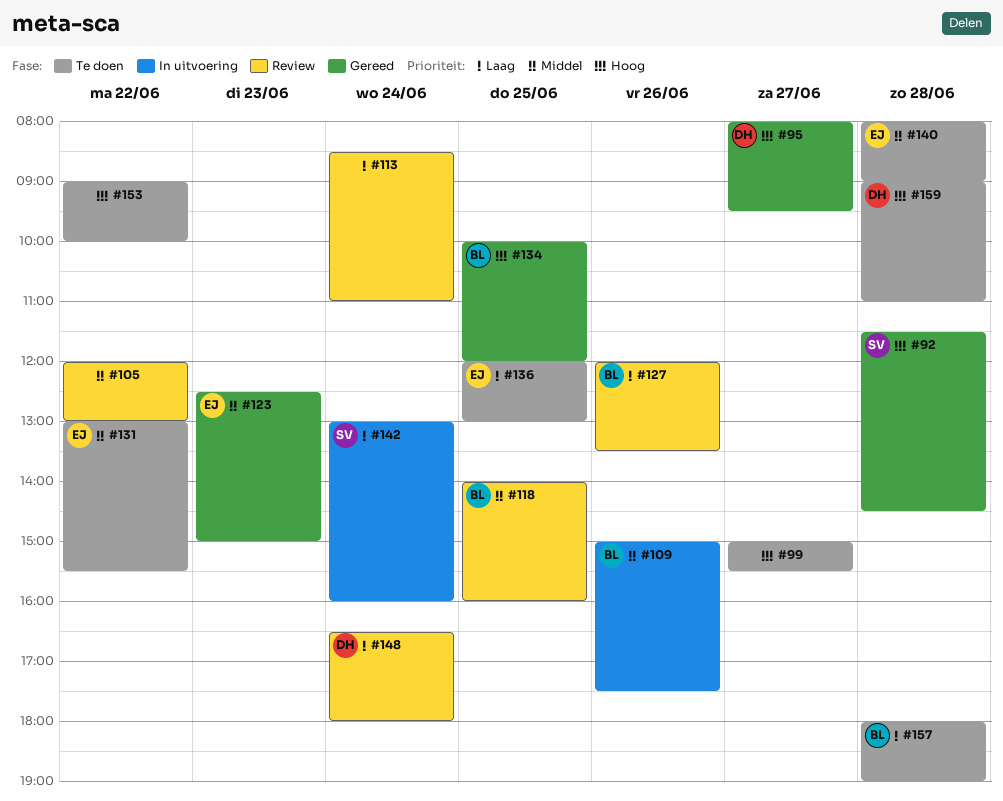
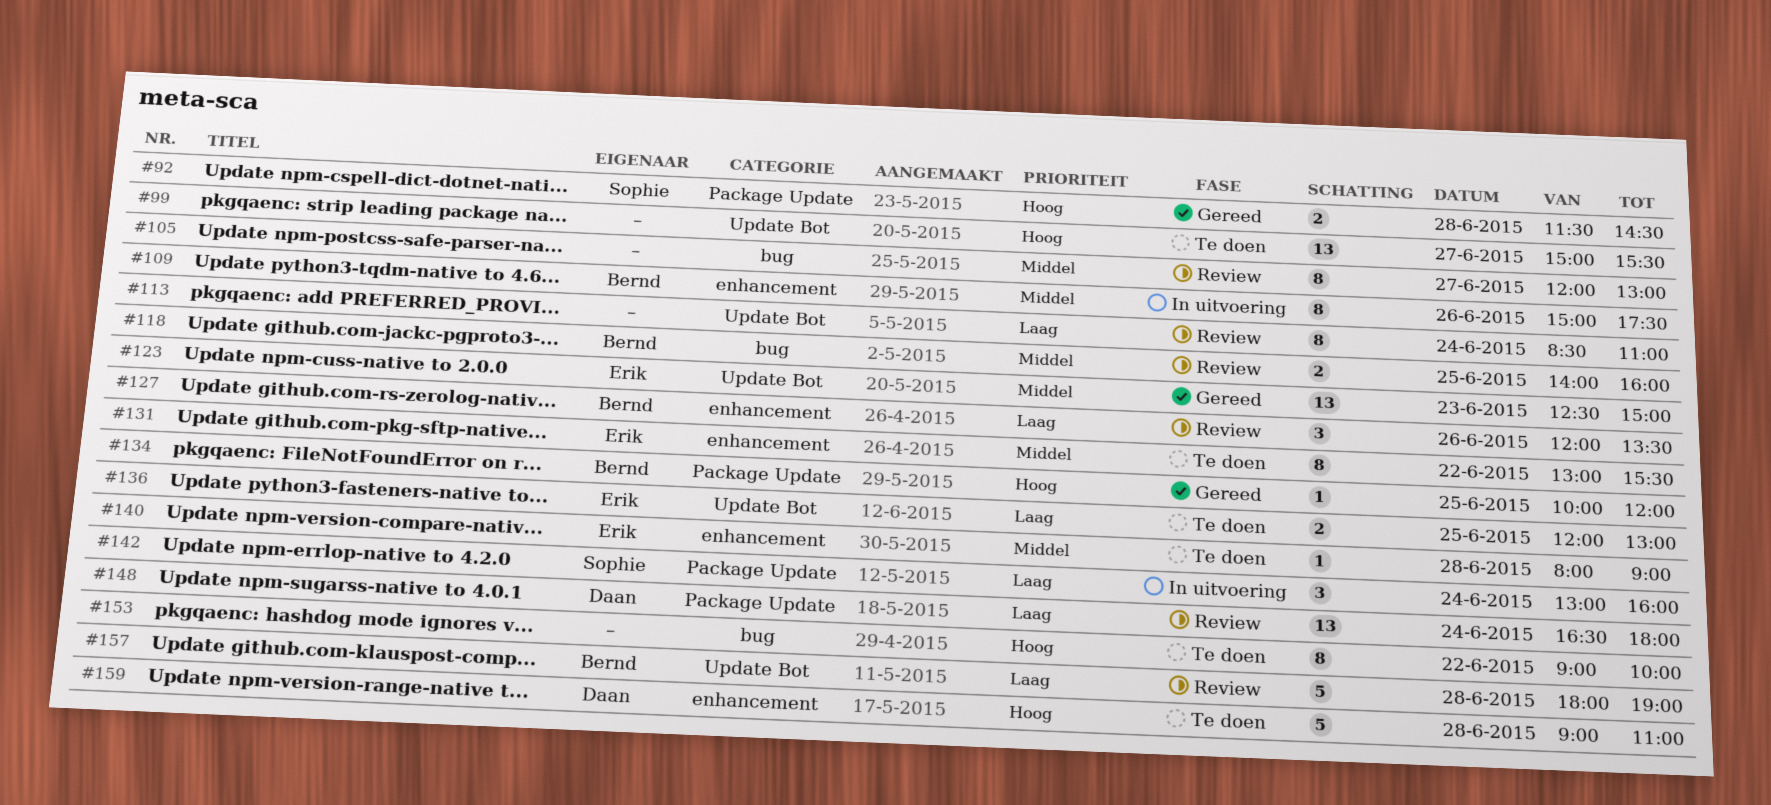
#95: present -> none
#105, day: Jun 22 -> Jun 27
#157, status: Te doen -> Review

